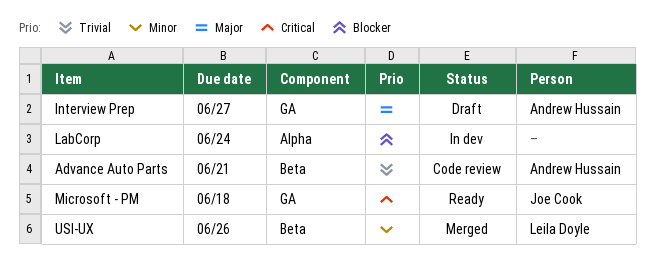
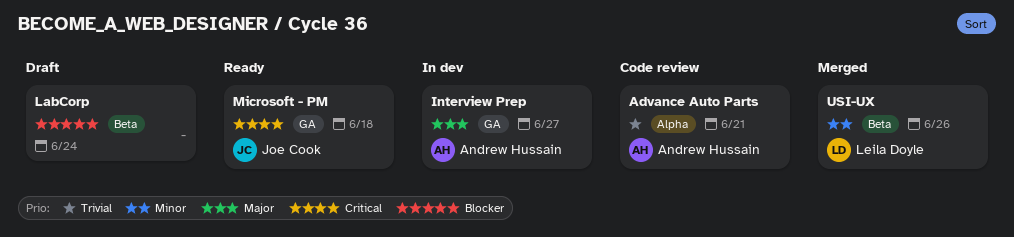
Advance Auto Parts, label: Beta -> Alpha
Interview Prep, status: Draft -> In dev
LabCorp, status: In dev -> Draft
LabCorp, label: Alpha -> Beta

